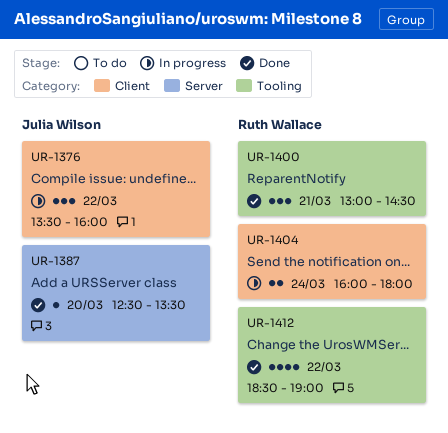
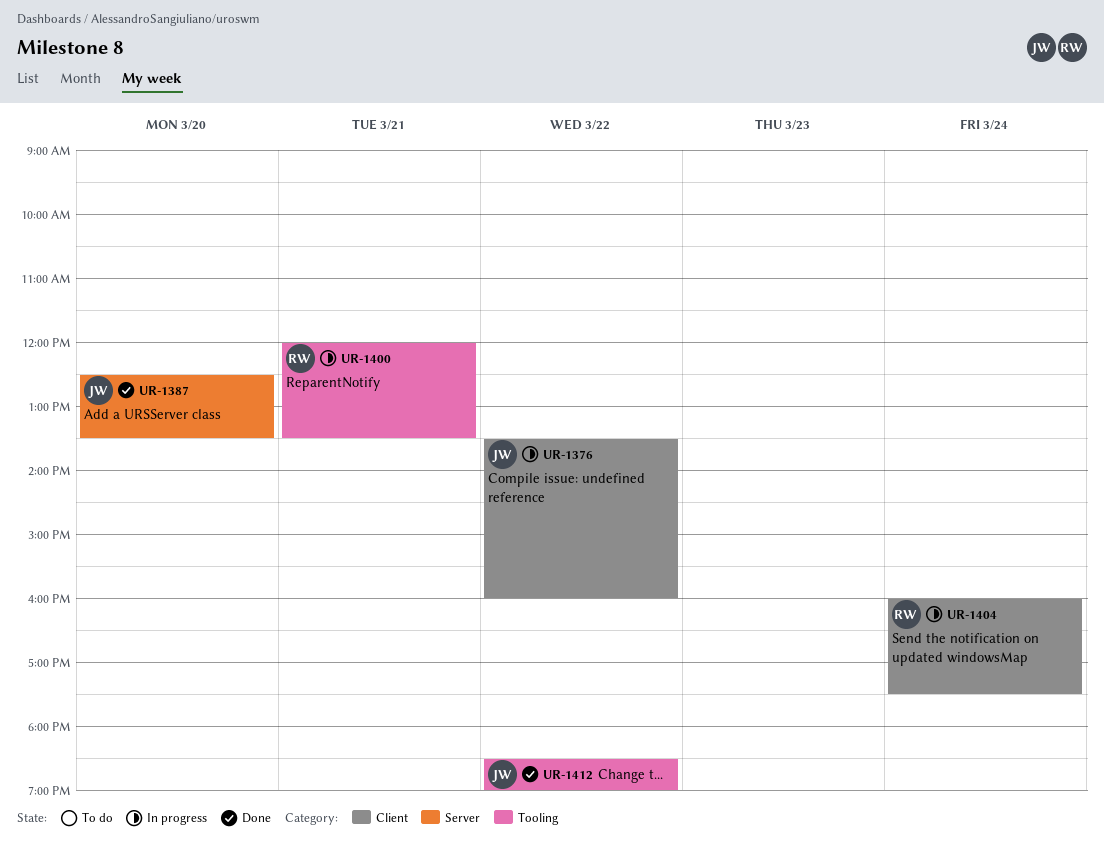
UR-1400, status: Done -> In progress
UR-1400, begins: 13:00 -> 12:00
UR-1400, ends: 14:30 -> 13:30
UR-1404, ends: 18:00 -> 17:30
UR-1412, owner: Ruth Wallace -> Julia Wilson

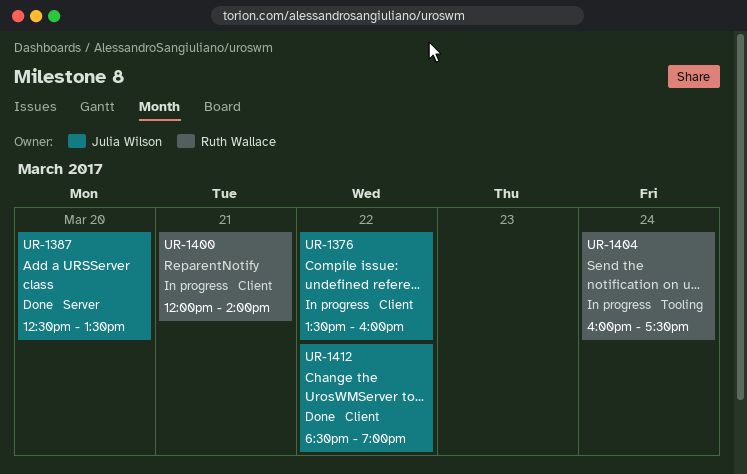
UR-1400, label: Tooling -> Client
UR-1400, ends: 13:30 -> 14:00
UR-1404, label: Client -> Tooling
UR-1412, label: Tooling -> Client

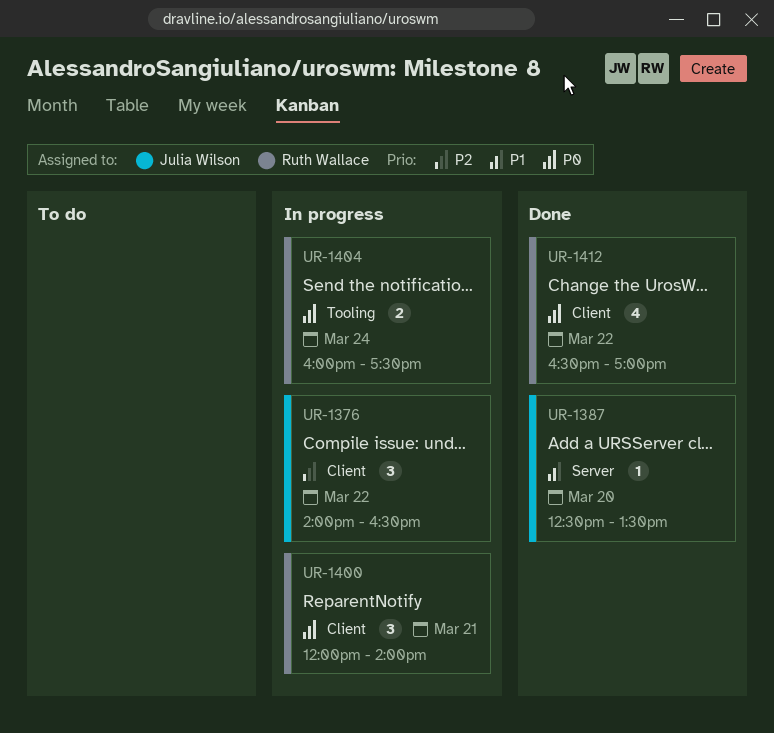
UR-1376, begins: 13:30 -> 14:00
UR-1376, ends: 16:00 -> 16:30
UR-1412, owner: Julia Wilson -> Ruth Wallace
UR-1412, begins: 18:30 -> 16:30
UR-1412, ends: 19:00 -> 17:00

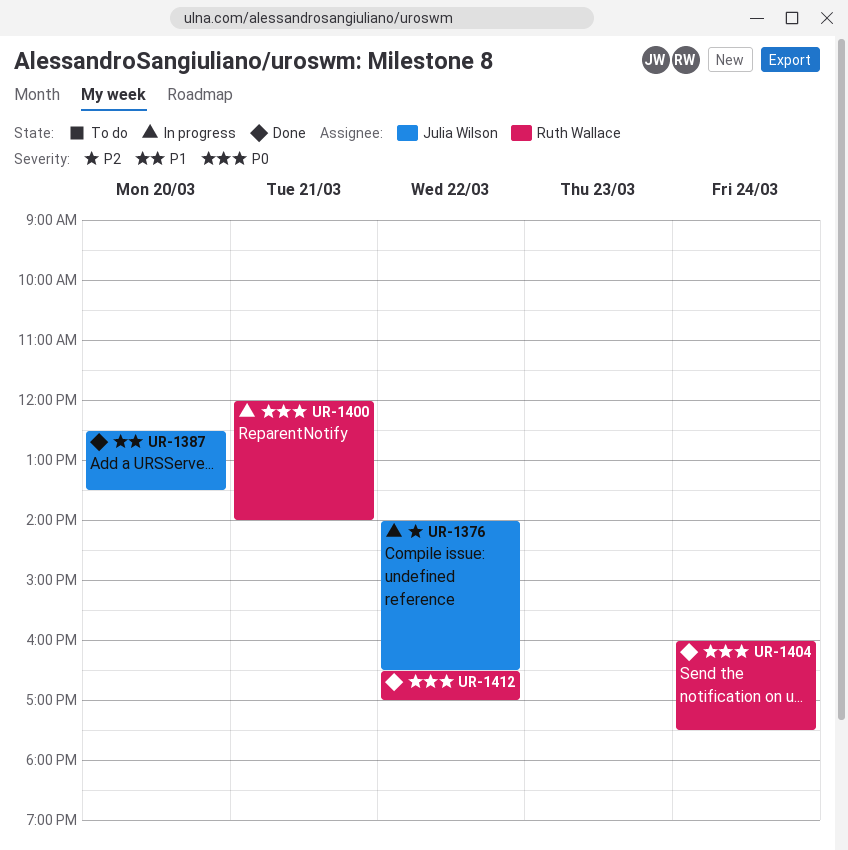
UR-1404, status: In progress -> Done

